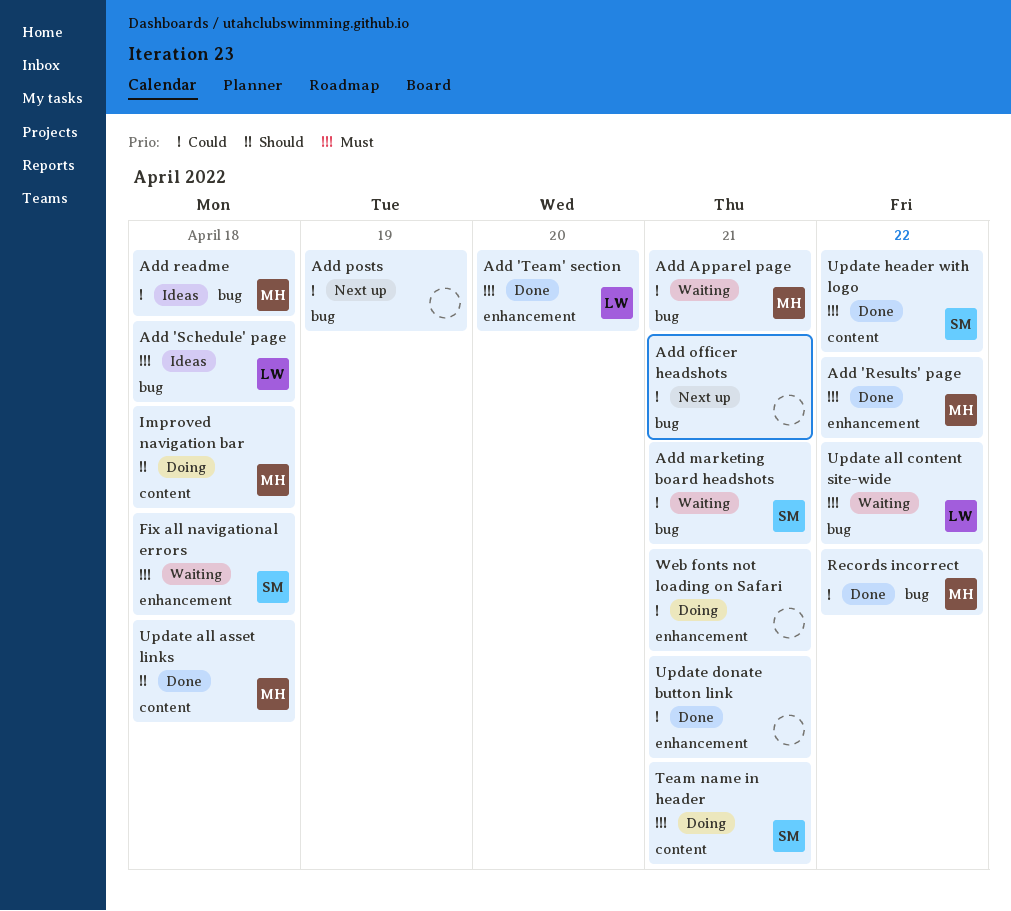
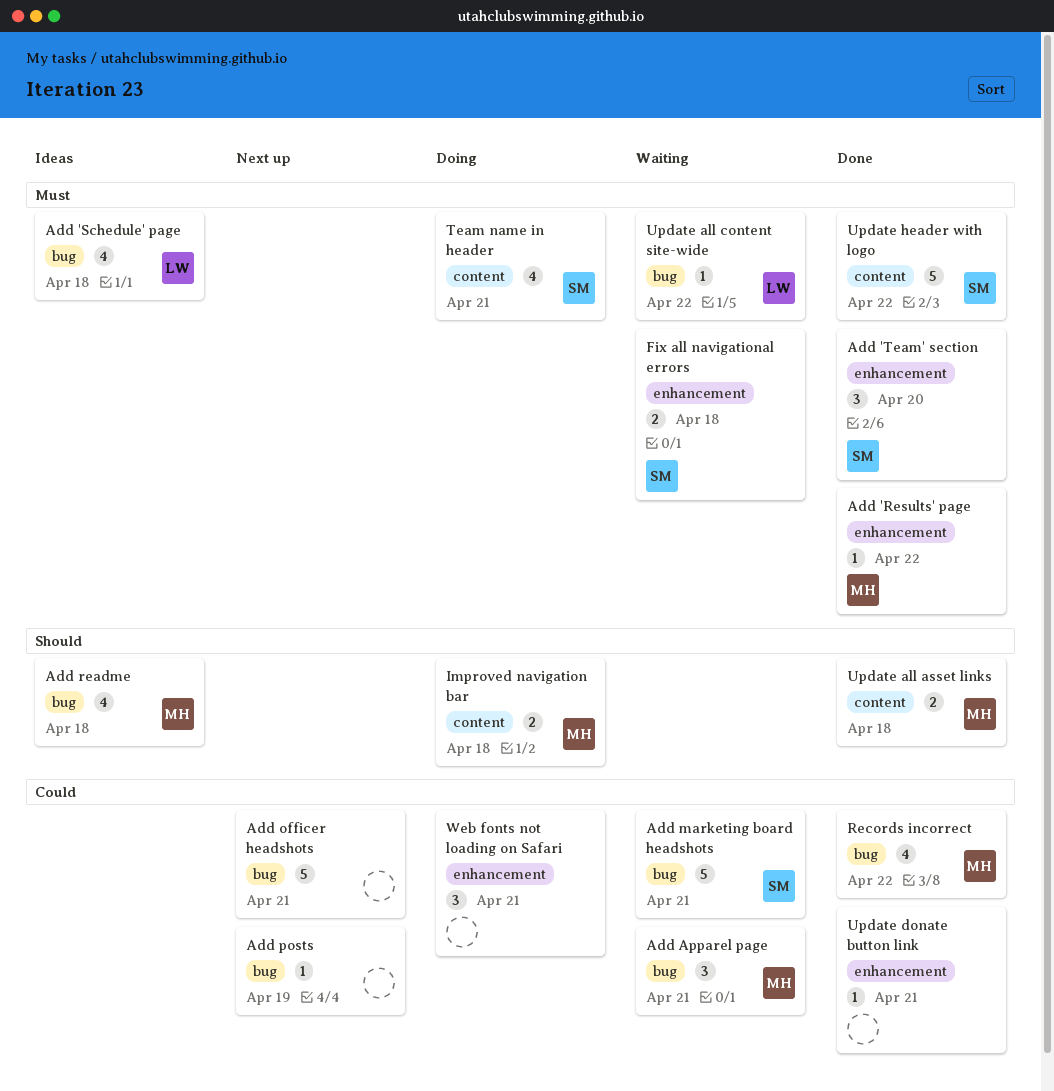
Add 'Team' section, owner: LW -> SM
Add readme, priority: Could -> Should

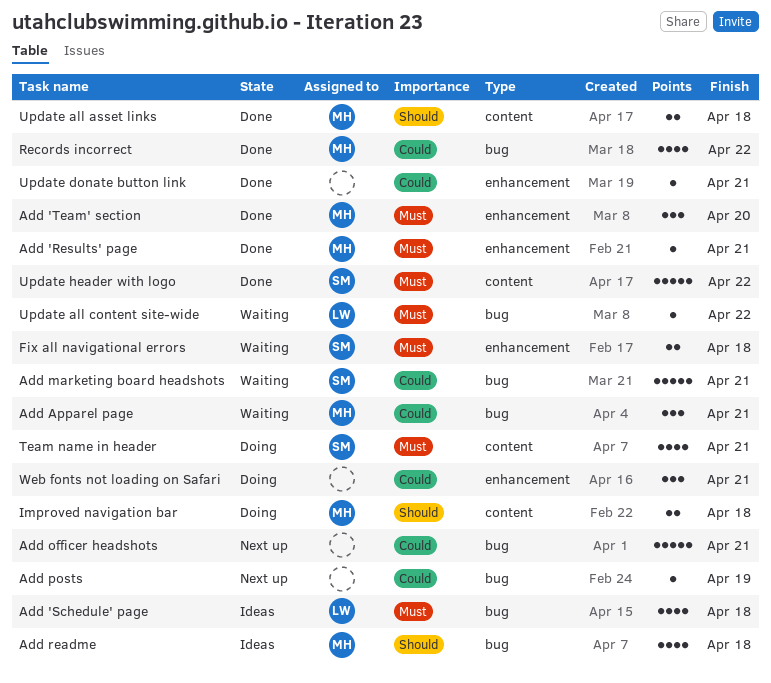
Add 'Results' page, due: Apr 22 -> Apr 21
Add 'Team' section, owner: SM -> MH

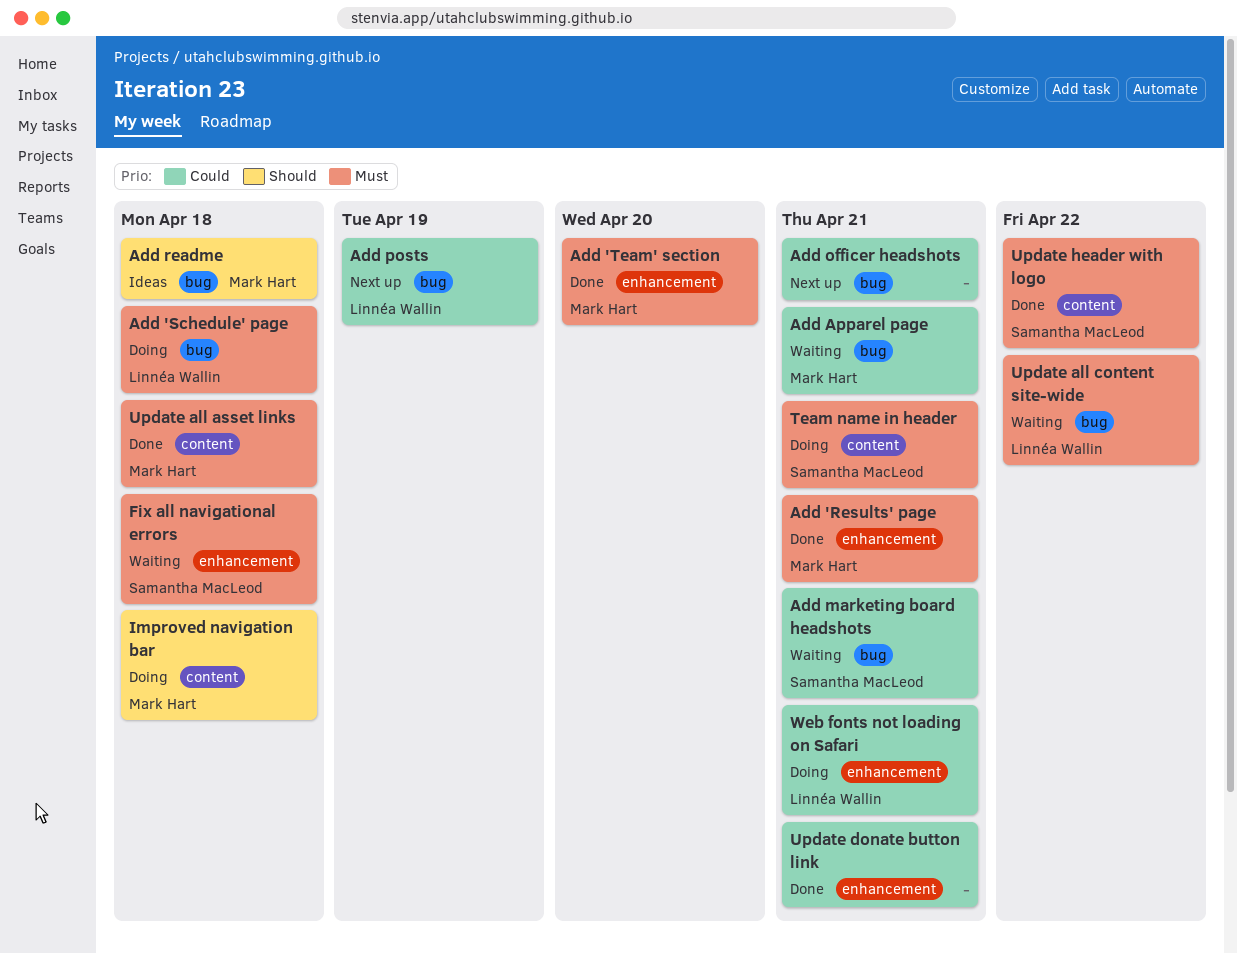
Add 'Schedule' page, status: Ideas -> Doing
Add posts, owner: none -> Linnéa Wallin
Records incorrect: present -> none
Update all asset links, priority: Should -> Must
Web fonts not loading on Safari, owner: none -> Linnéa Wallin

